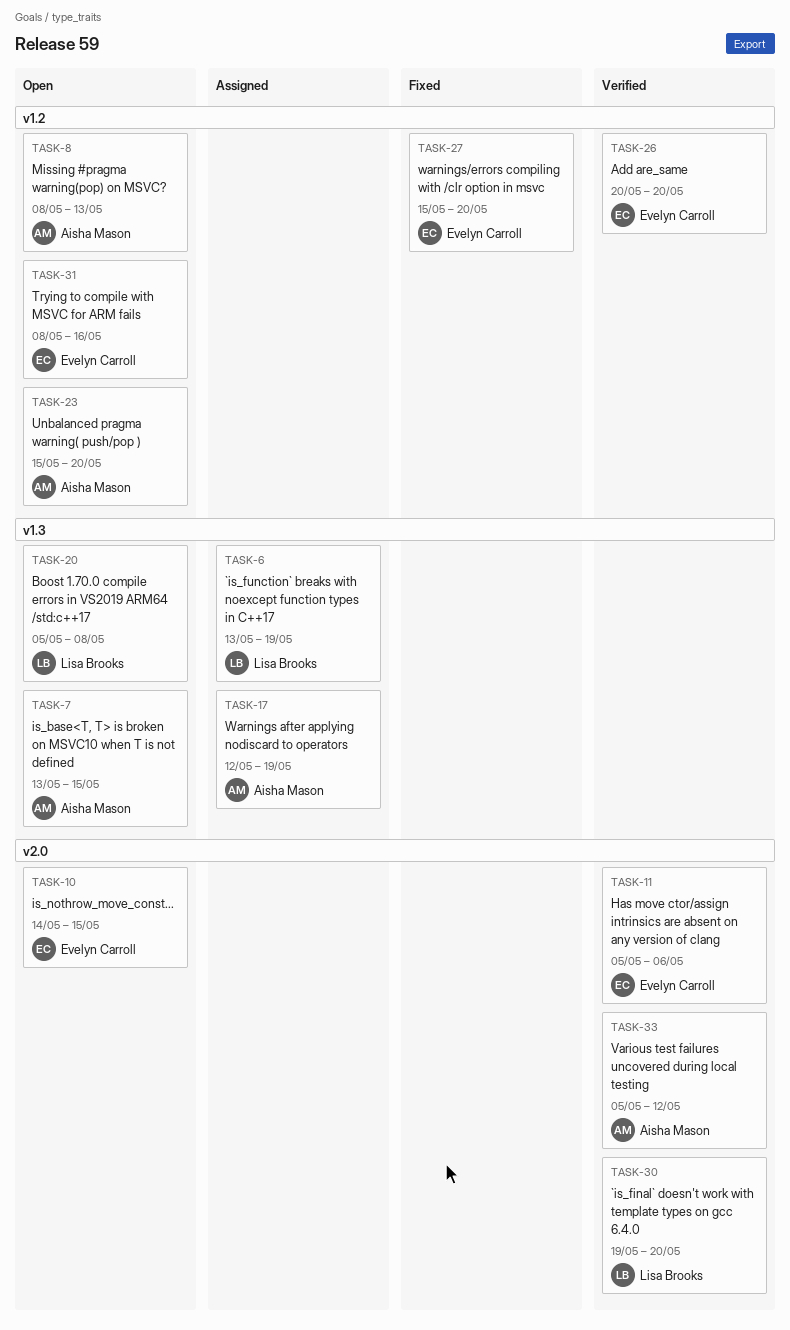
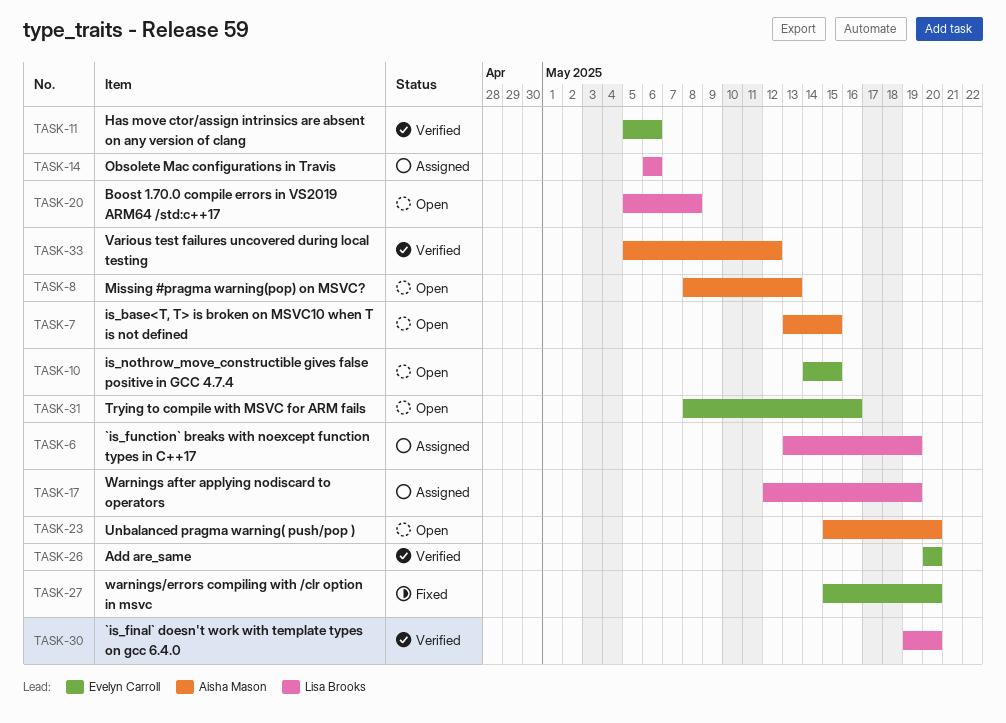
TASK-14: none -> present
TASK-17, owner: Aisha Mason -> Lisa Brooks

